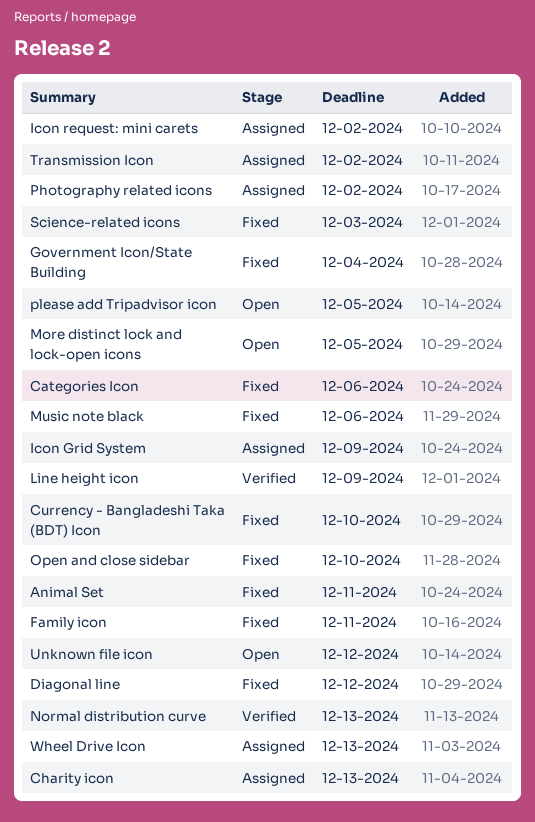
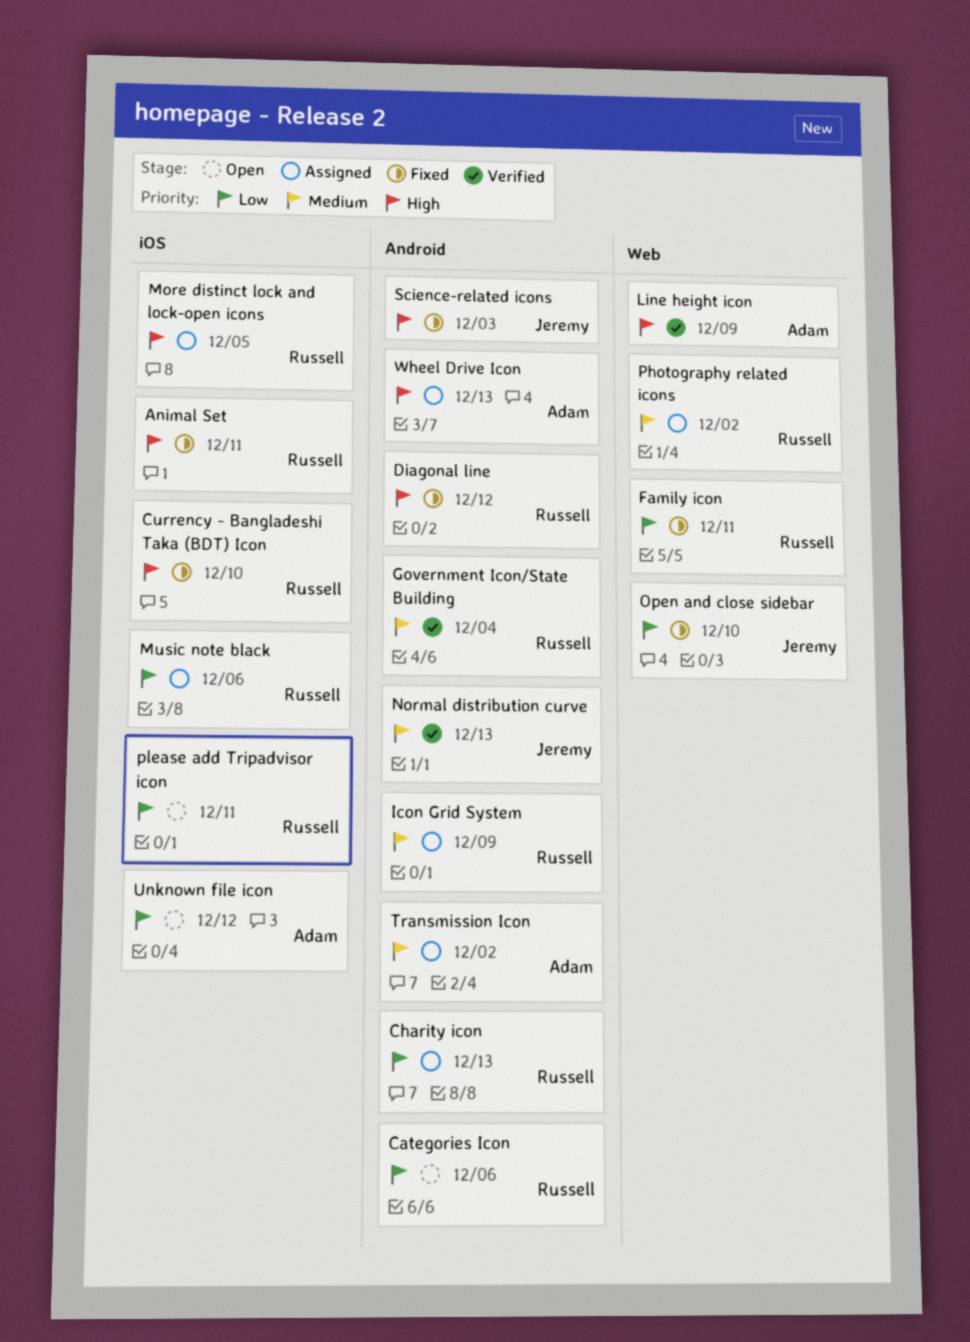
Categories Icon, status: Fixed -> Open
Government Icon/State Building, status: Fixed -> Verified
Icon request: mini carets: present -> none
More distinct lock and lock-open icons, status: Open -> Assigned
Music note black, status: Fixed -> Assigned
please add Tripadvisor icon, due: Dec 5 -> Dec 11

